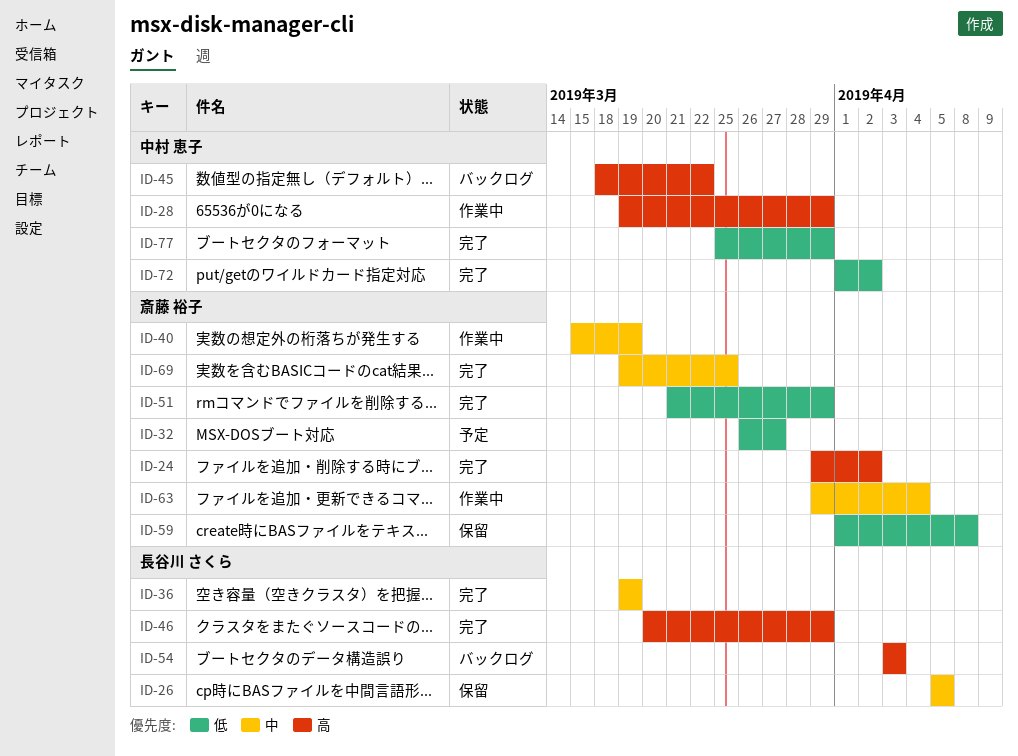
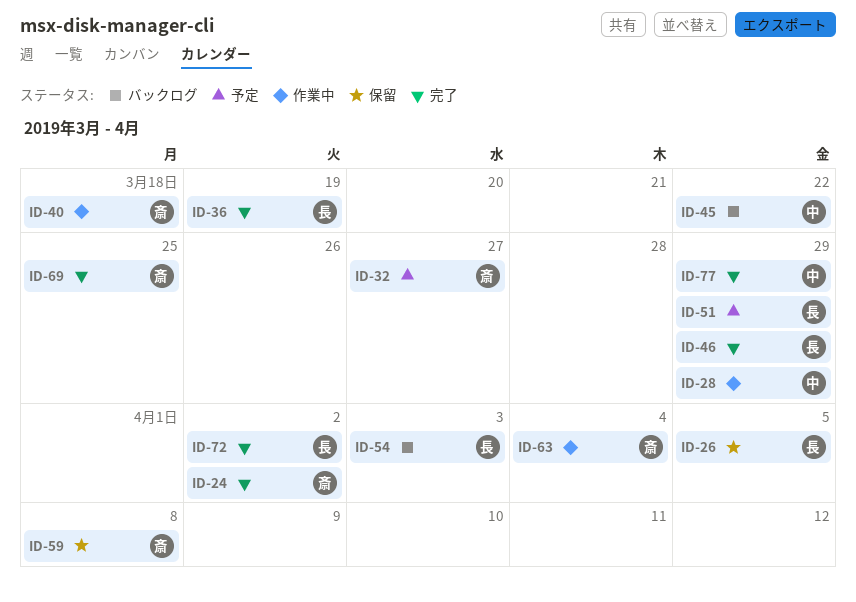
ID-40, due: Mar 19 -> Mar 18
ID-51, status: 完了 -> 予定
ID-51, owner: 斎藤 裕子 -> 長谷川 さくら
ID-72, owner: 中村 恵子 -> 長谷川 さくら

